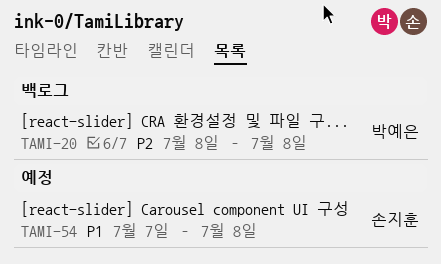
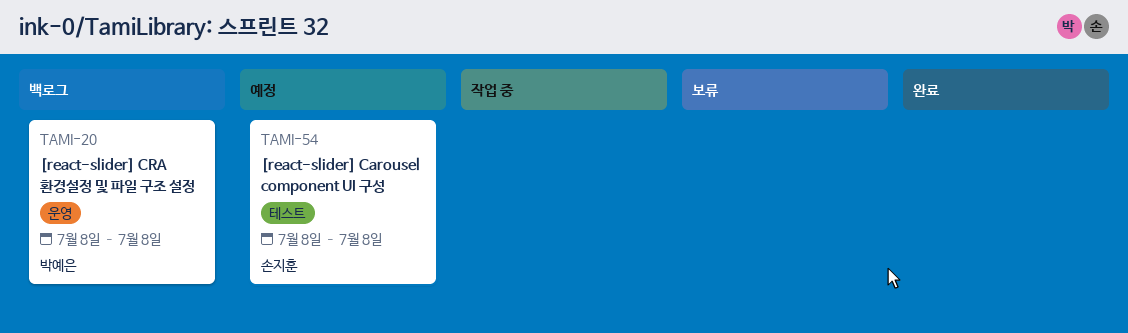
TAMI-54, start: Jul 7 -> Jul 8

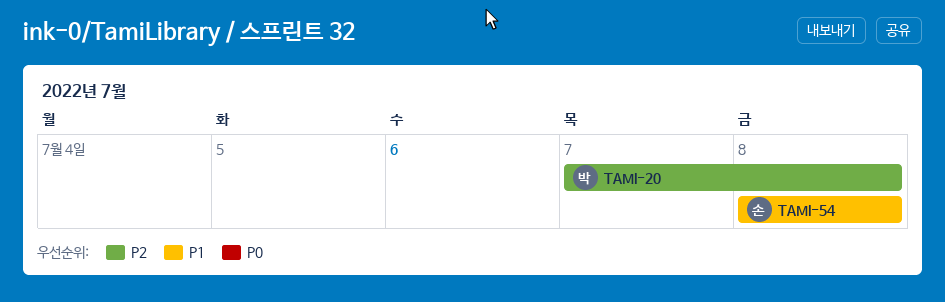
TAMI-20, start: Jul 8 -> Jul 7

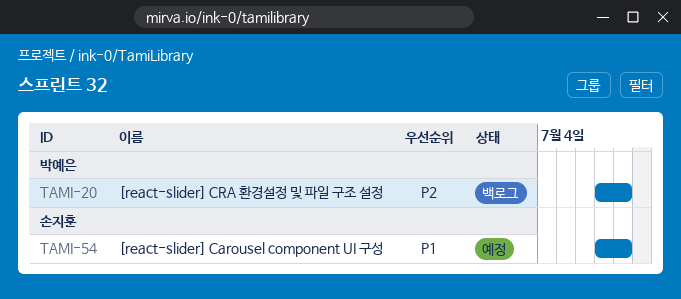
TAMI-54, start: Jul 8 -> Jul 7

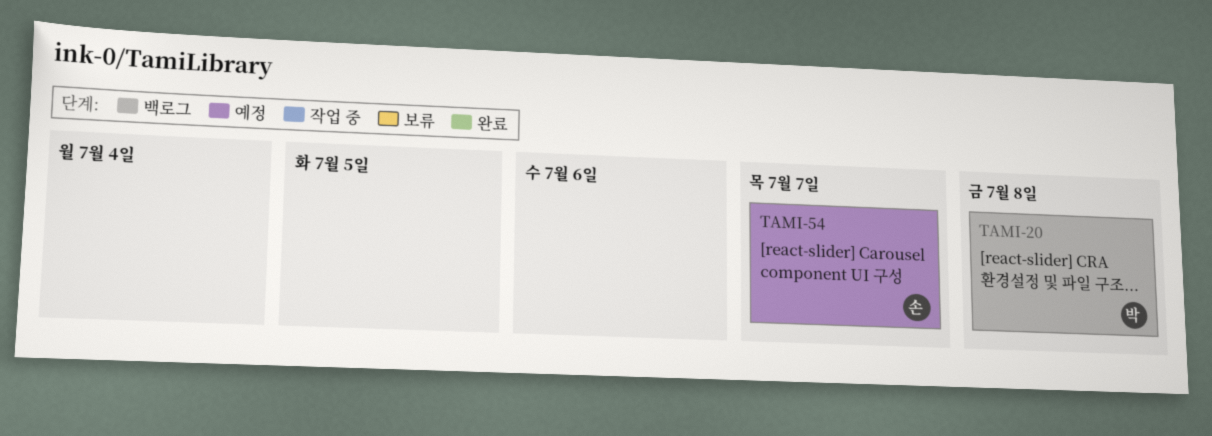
TAMI-54, due: Jul 8 -> Jul 7

